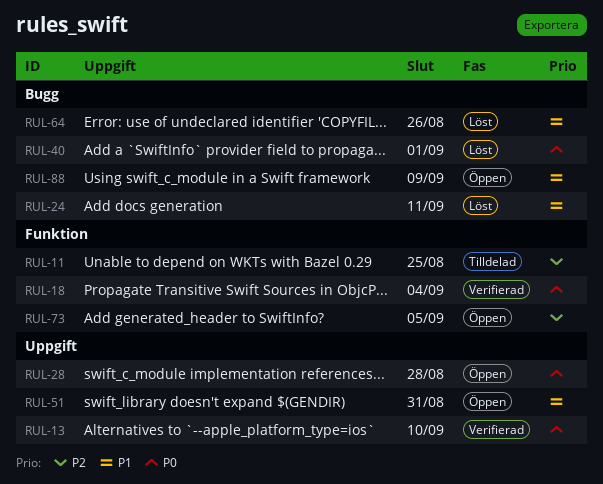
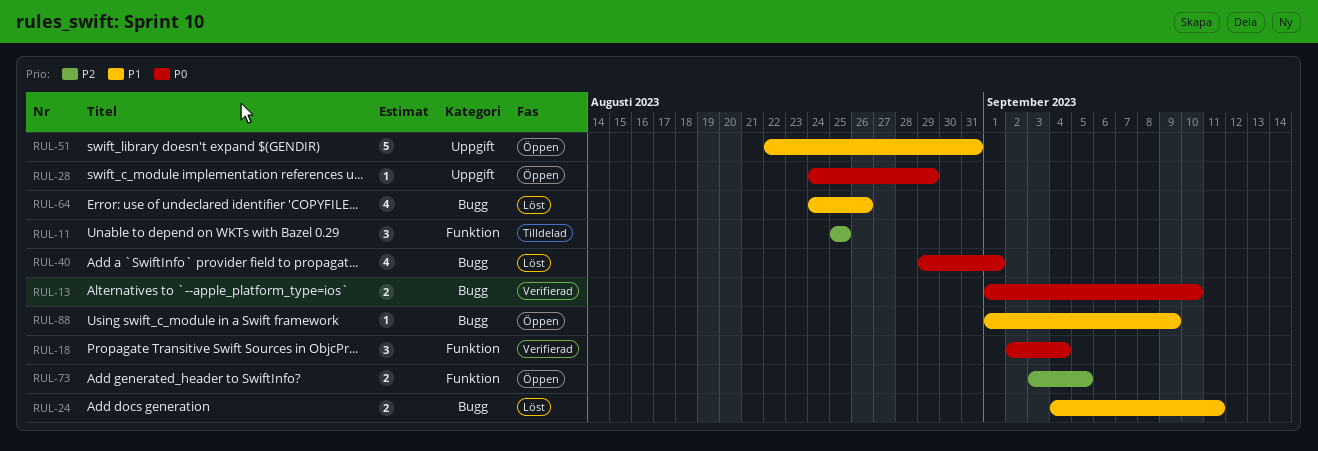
RUL-13, label: Uppgift -> Bugg
RUL-28, due: Aug 28 -> Aug 29

